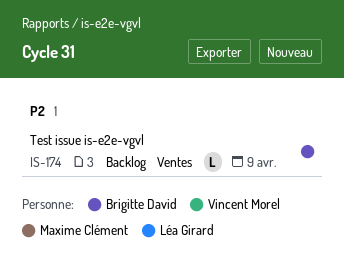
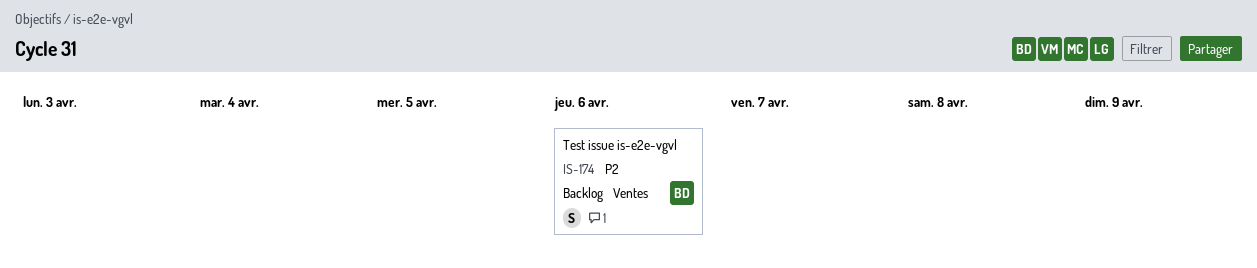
IS-174, estimate: L -> S
IS-174, due: Apr 9 -> Apr 6

